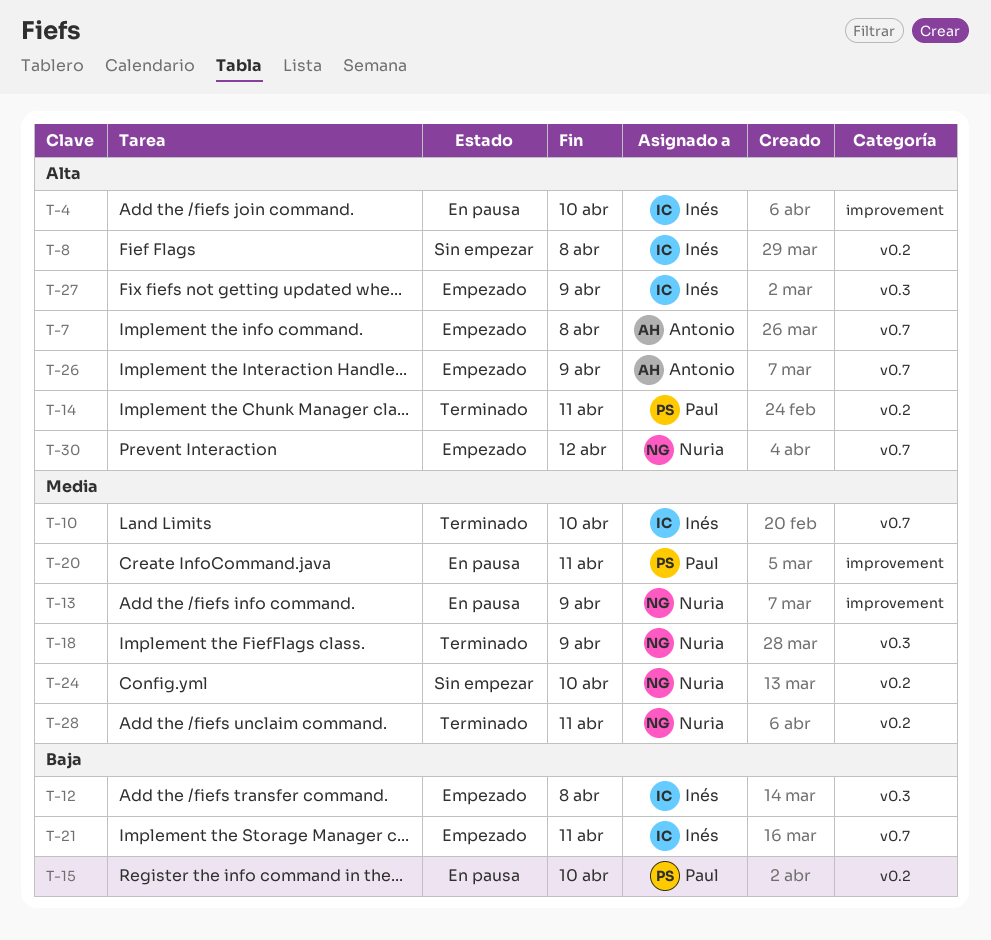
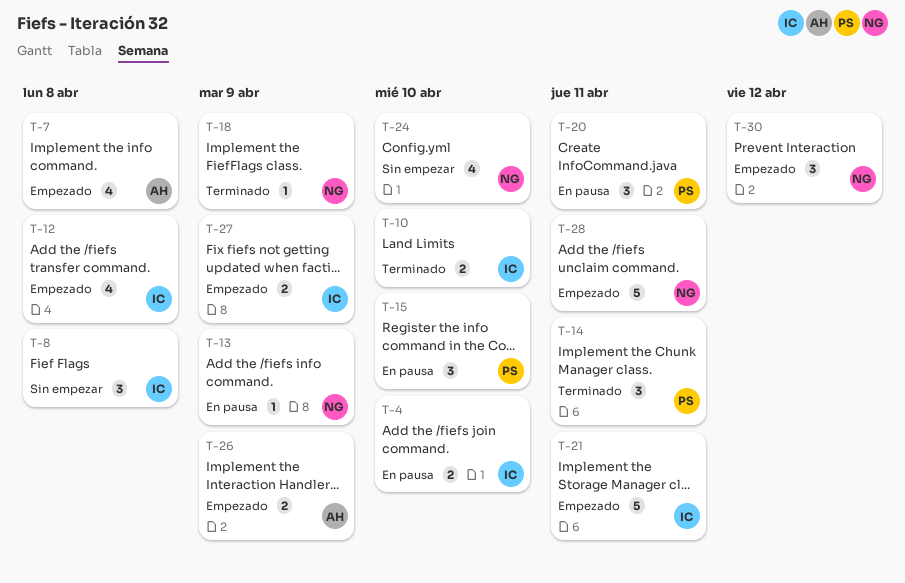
T-28, status: Terminado -> Empezado

